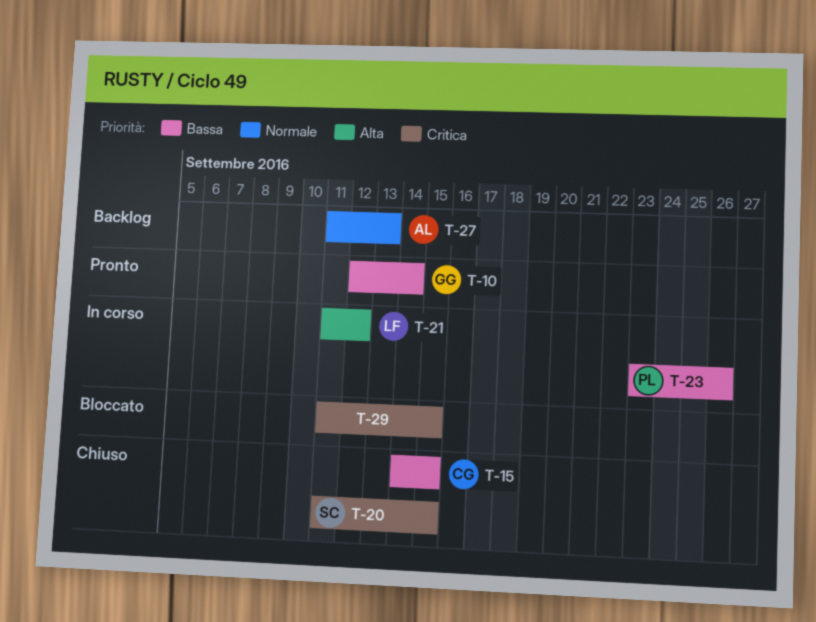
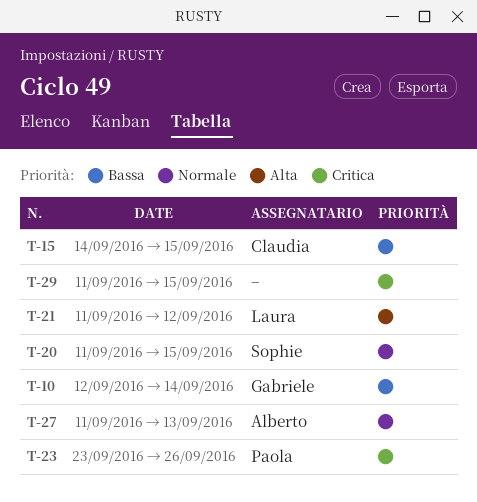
T-20, priority: Critica -> Normale
T-23, priority: Bassa -> Critica

